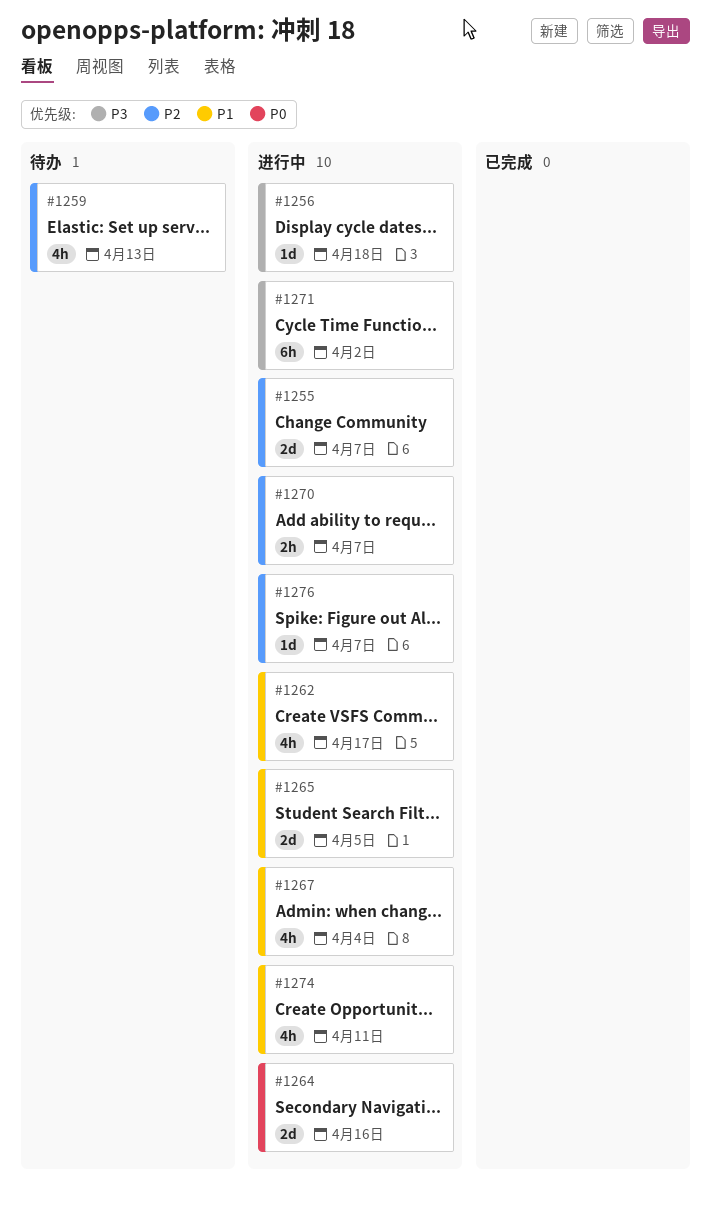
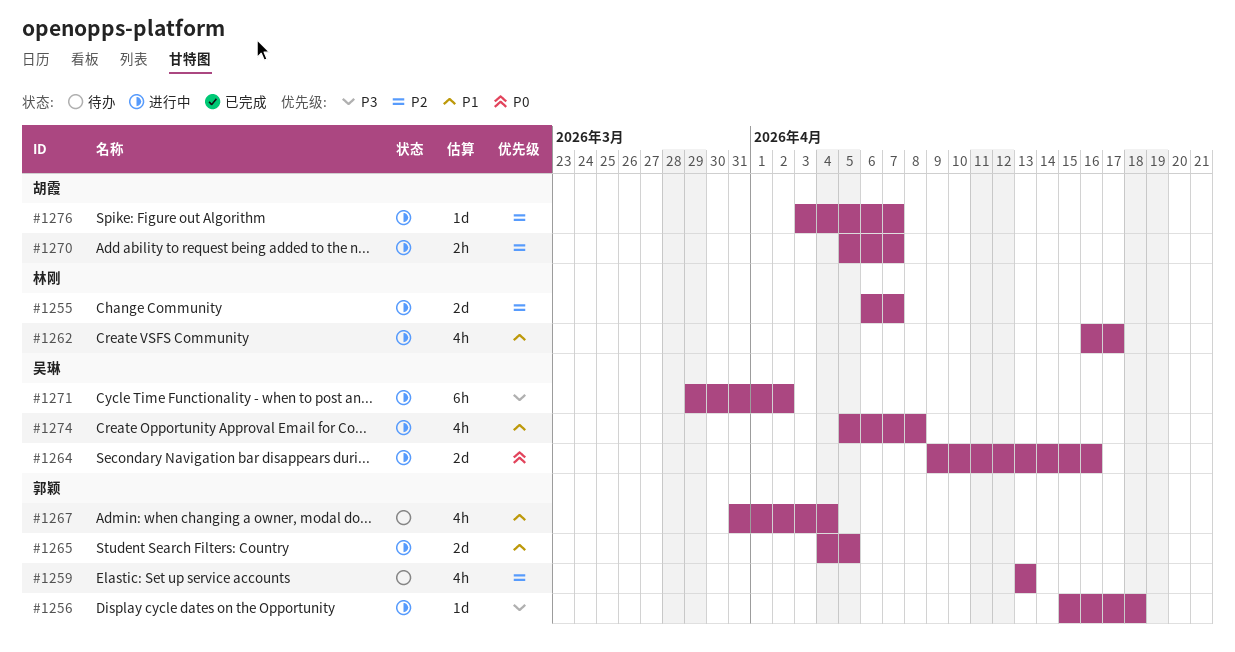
#1267, status: 进行中 -> 待办
#1274, due: Apr 11 -> Apr 8

